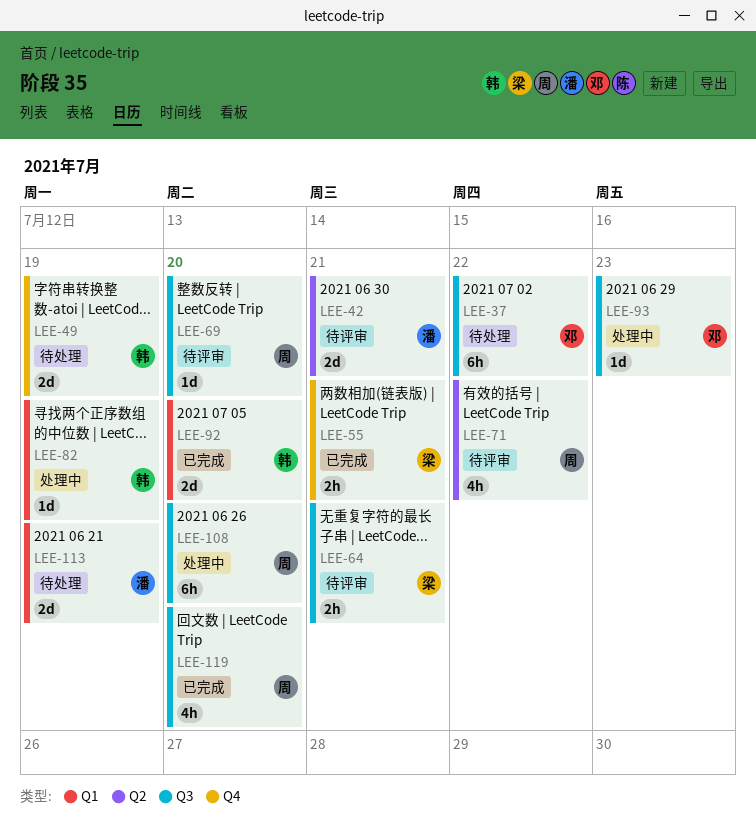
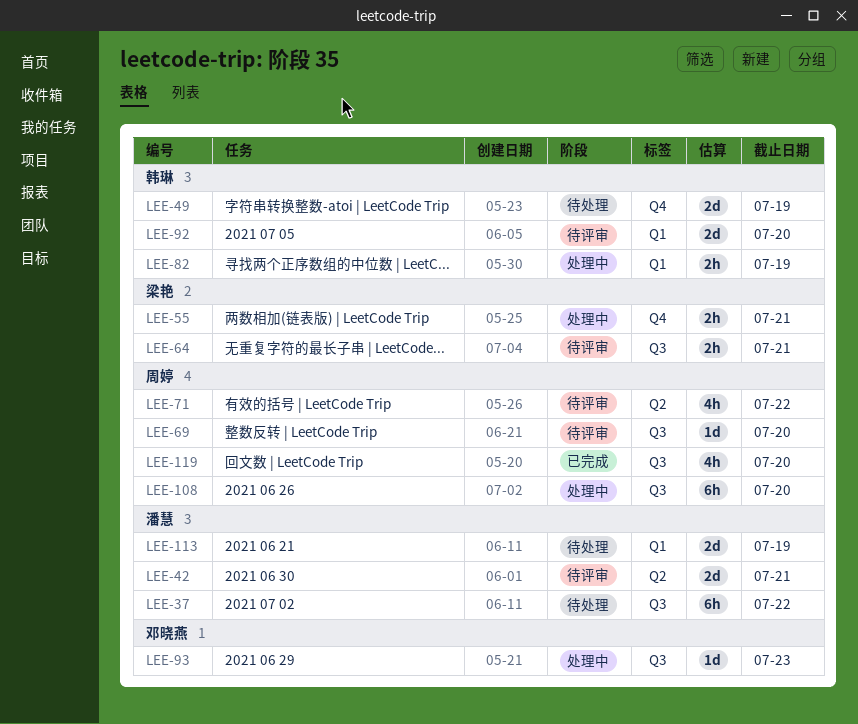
LEE-37, owner: 邓晓燕 -> 潘慧
LEE-55, status: 已完成 -> 处理中
LEE-82, estimate: 1d -> 2h
LEE-92, status: 已完成 -> 待评审

